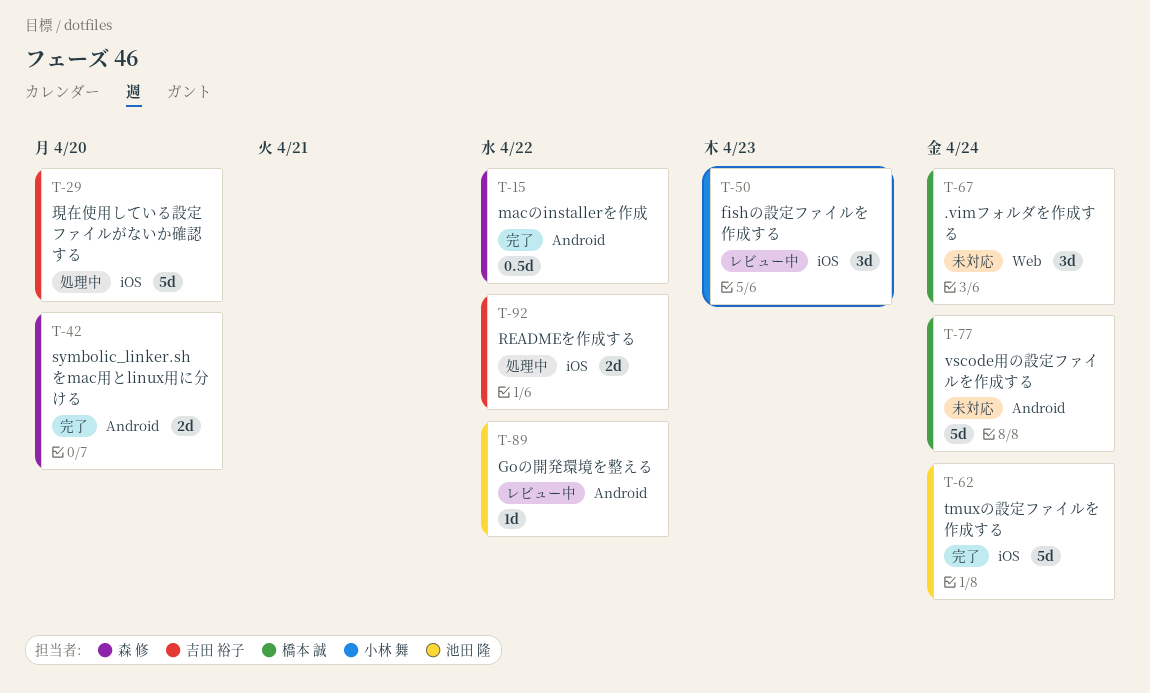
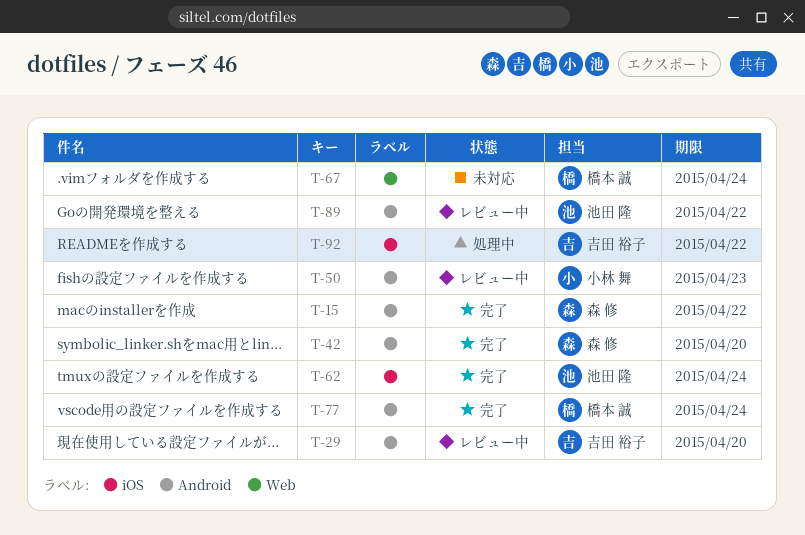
T-29, status: 処理中 -> レビュー中
T-29, label: iOS -> Android
T-50, label: iOS -> Android
T-77, status: 未対応 -> 完了

